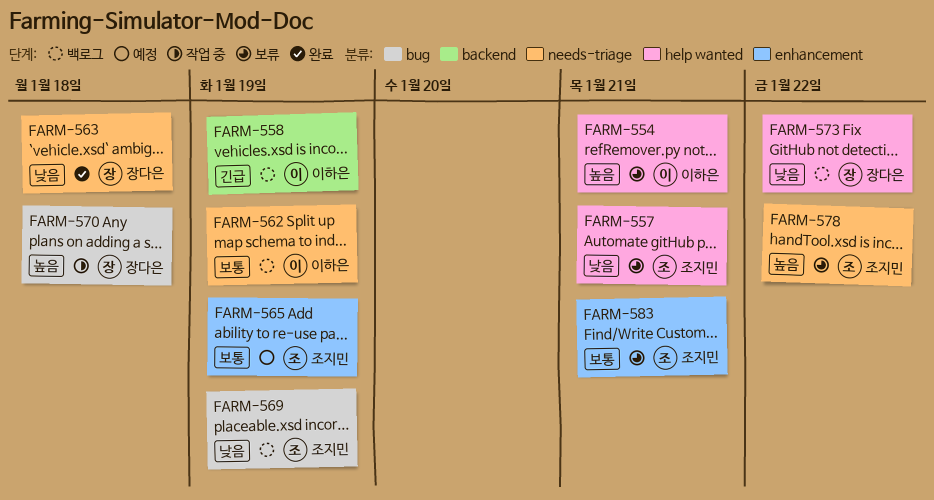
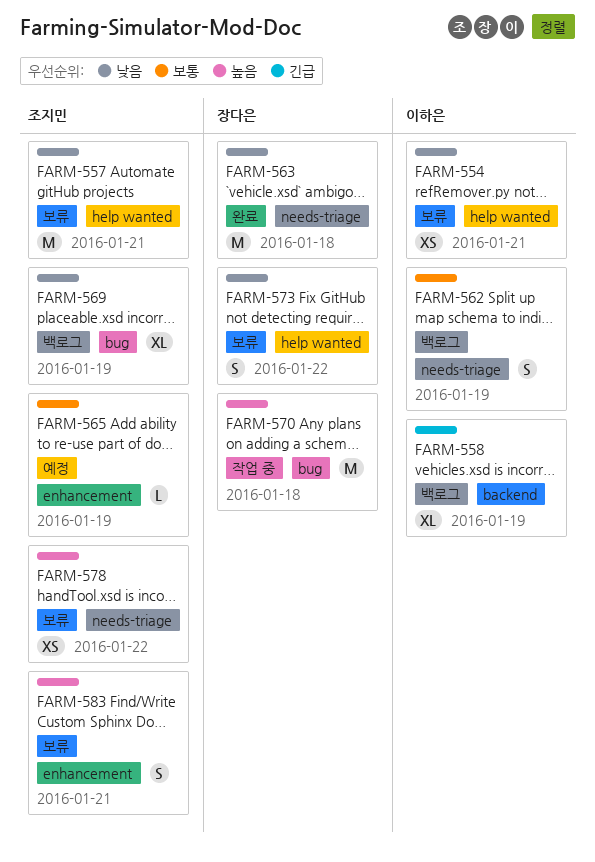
FARM-554, priority: 높음 -> 낮음
FARM-573, status: 백로그 -> 보류
FARM-583, priority: 보통 -> 높음

